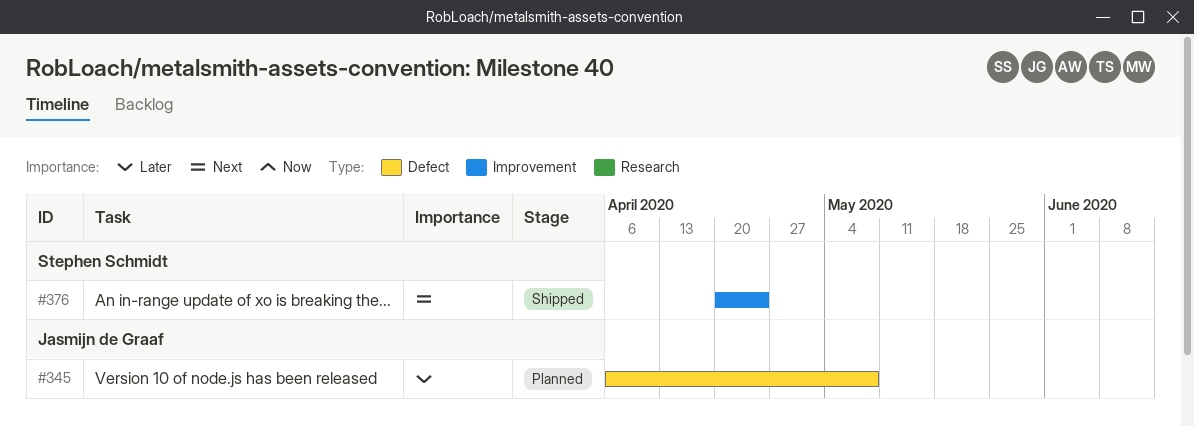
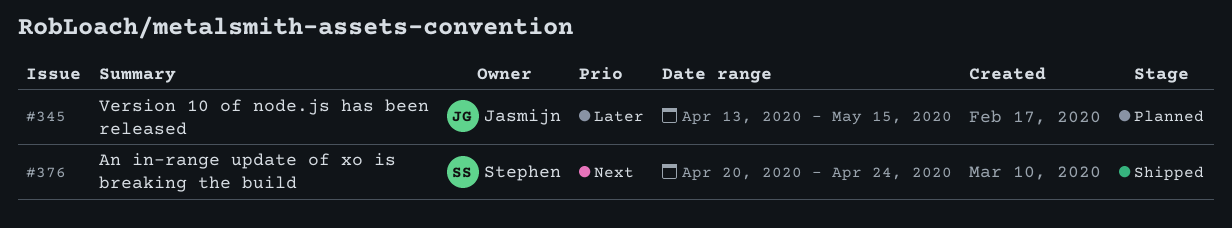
#345, start: Apr 6 -> Apr 13
#345, due: May 8 -> May 15

